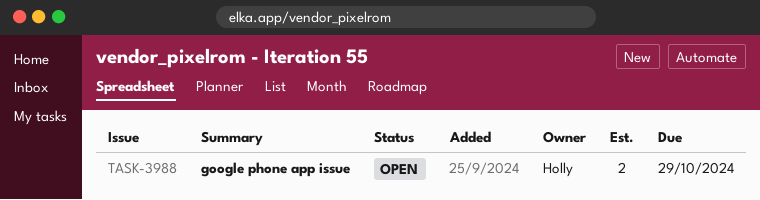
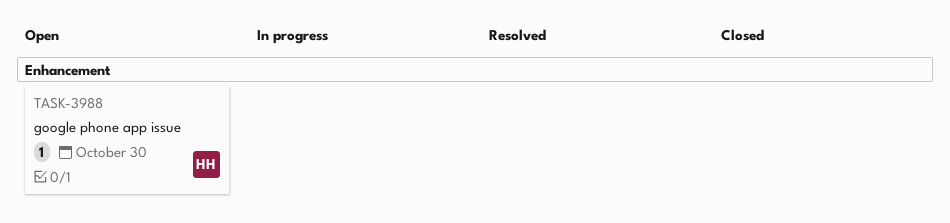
TASK-3988, estimate: 2 -> 1
TASK-3988, due: Oct 29 -> Oct 30

